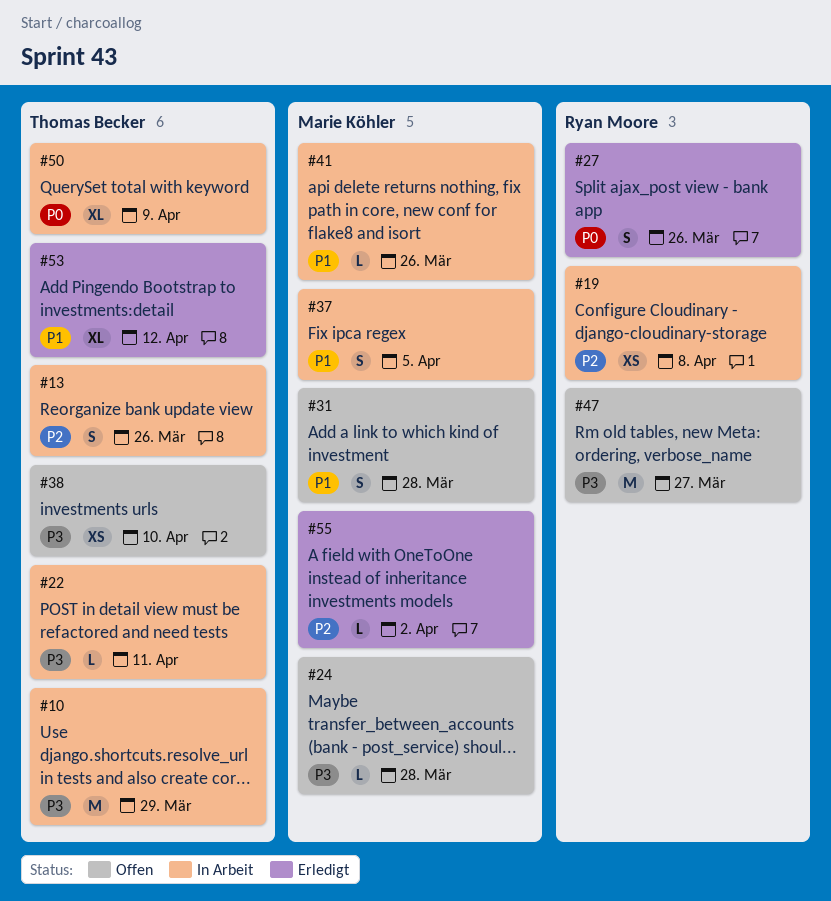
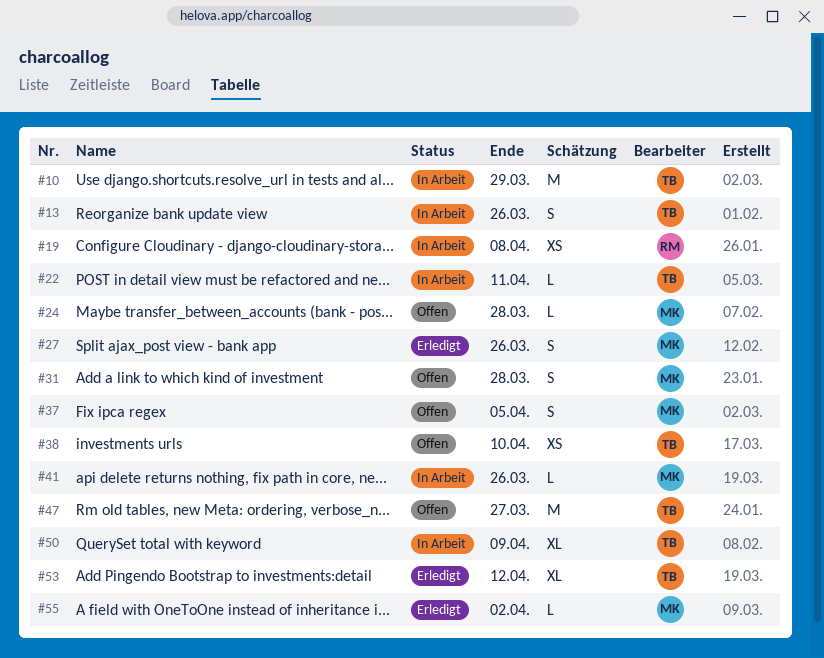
#27, owner: Ryan Moore -> Marie Köhler
#37, status: In Arbeit -> Offen
#47, owner: Ryan Moore -> Thomas Becker

